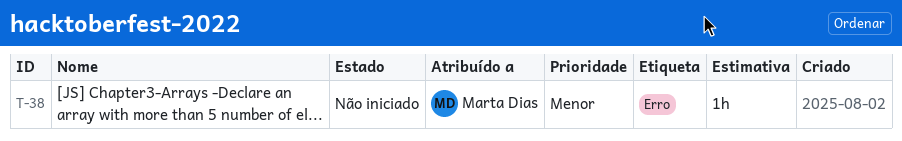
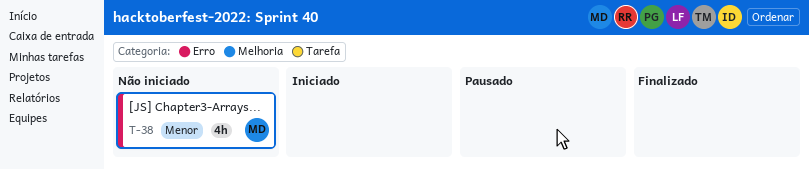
T-38, estimate: 1h -> 4h

